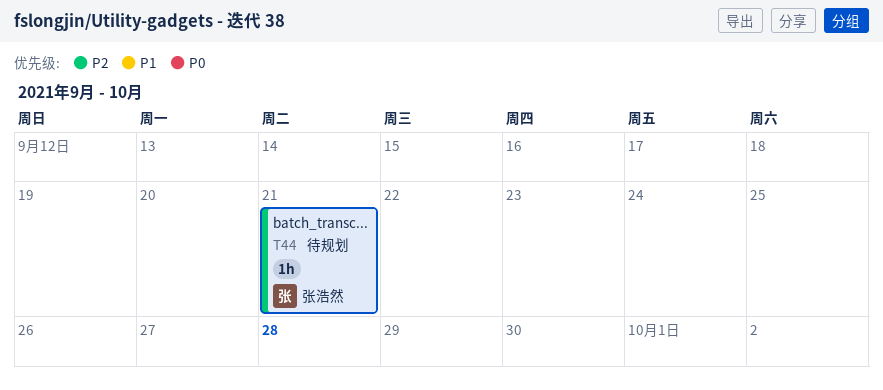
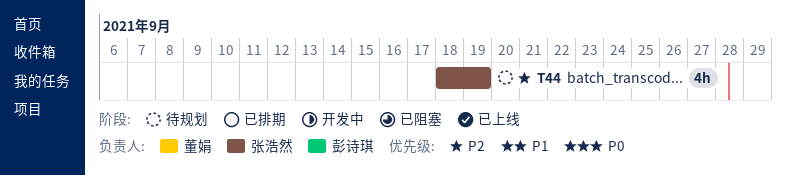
T44, estimate: 1h -> 4h
T44, due: Sep 21 -> Sep 19

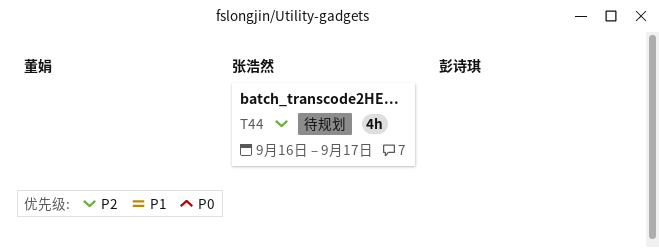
T44, start: Sep 18 -> Sep 16
T44, due: Sep 19 -> Sep 17

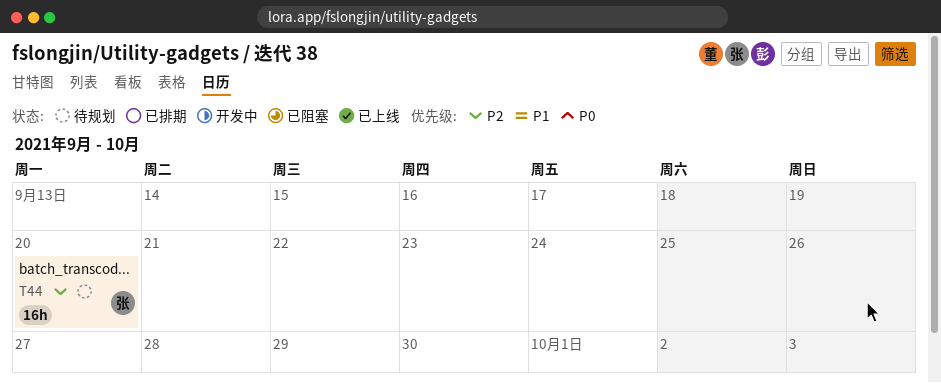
T44, estimate: 4h -> 16h
T44, due: Sep 17 -> Sep 20

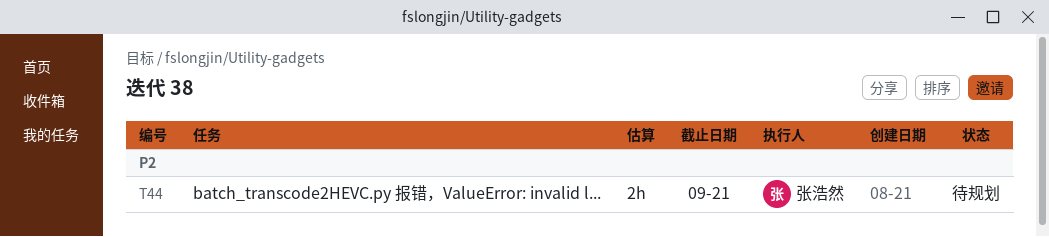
T44, estimate: 16h -> 2h
T44, due: Sep 20 -> Sep 21

